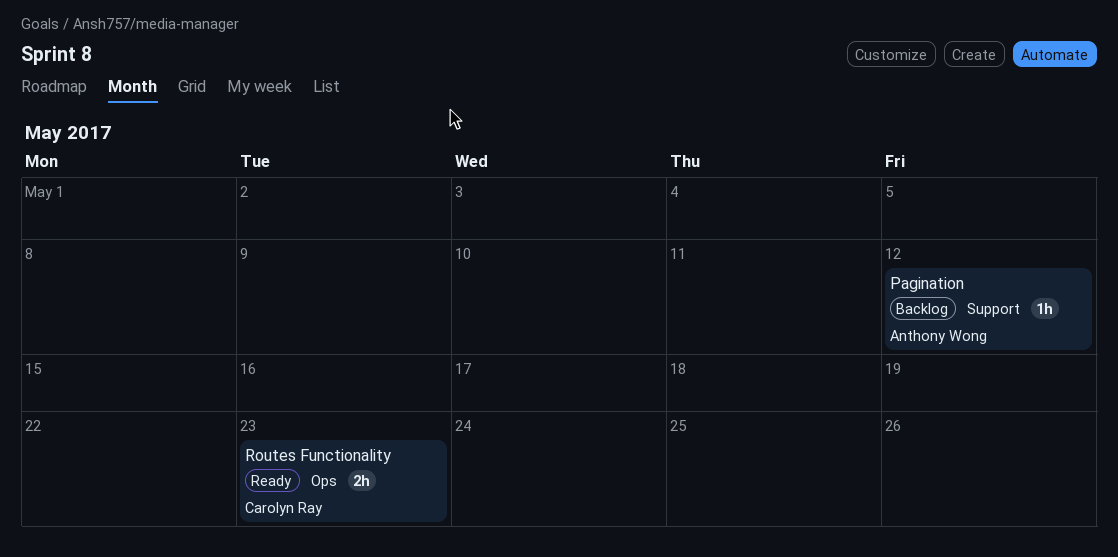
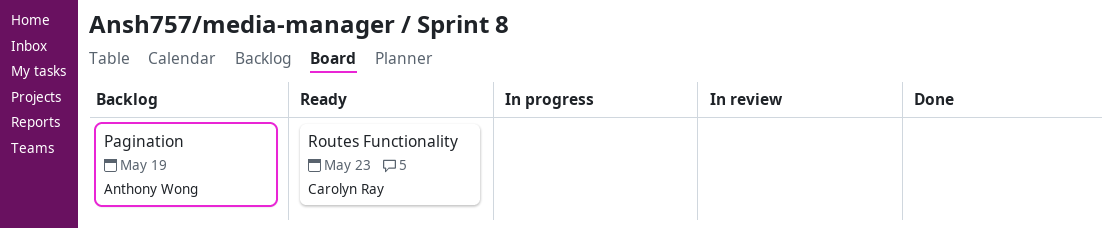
Pagination, due: May 12 -> May 19

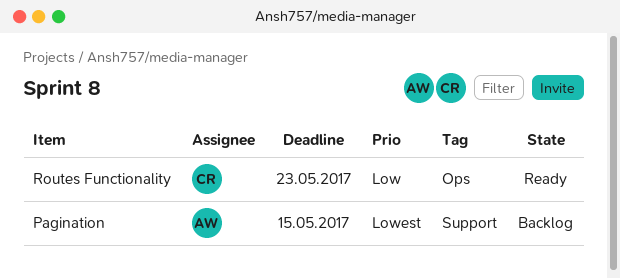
Pagination, due: May 19 -> May 15

